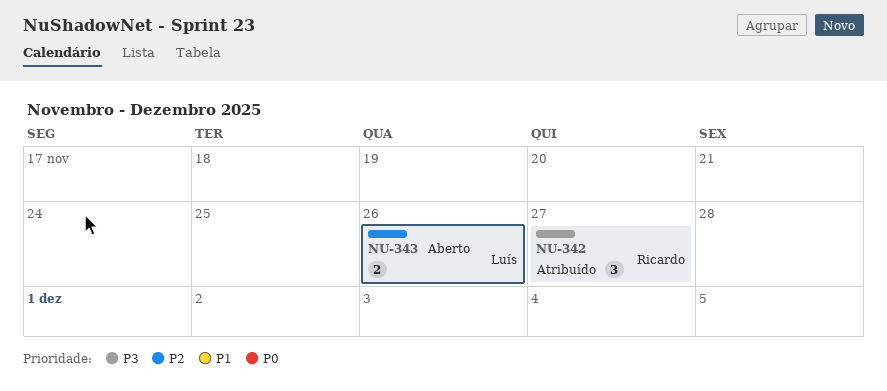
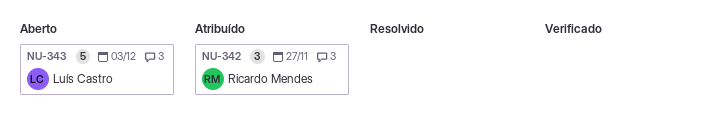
NU-343, estimate: 2 -> 5
NU-343, due: Nov 26 -> Dec 3

